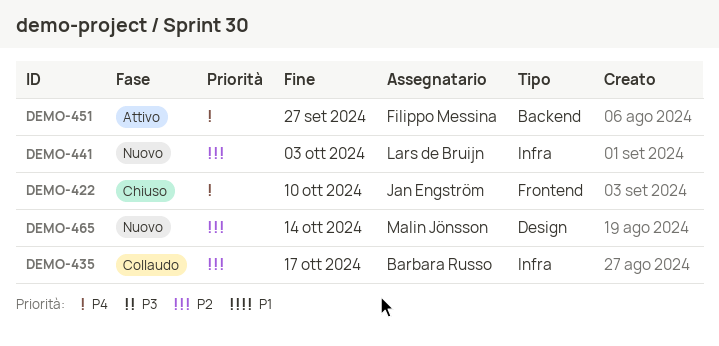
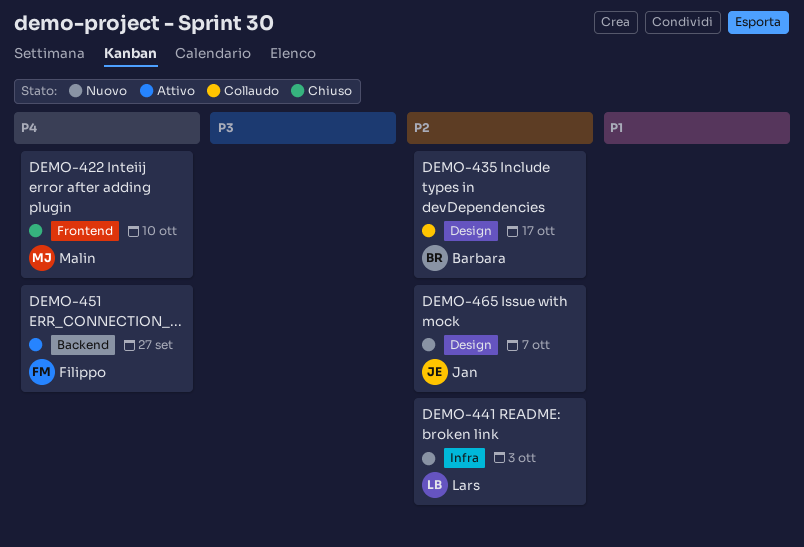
DEMO-422, owner: Jan Engström -> Malin Jönsson
DEMO-435, label: Infra -> Design
DEMO-465, owner: Malin Jönsson -> Jan Engström
DEMO-465, due: Oct 14 -> Oct 7

